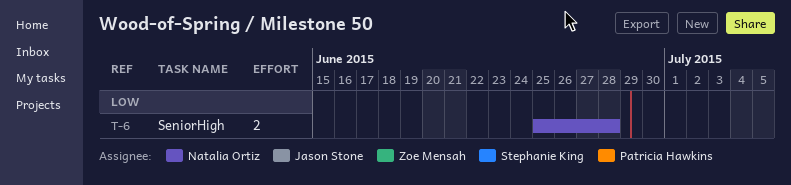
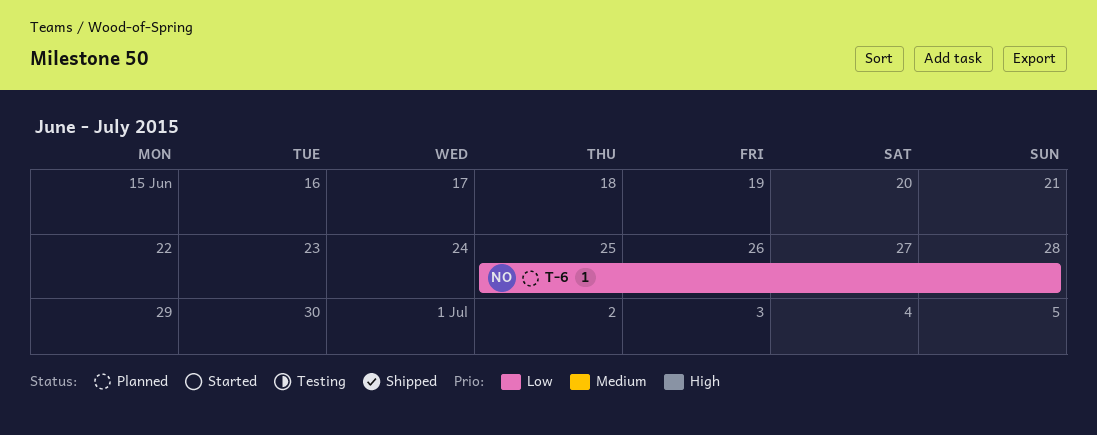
T-6, estimate: 2 -> 1

